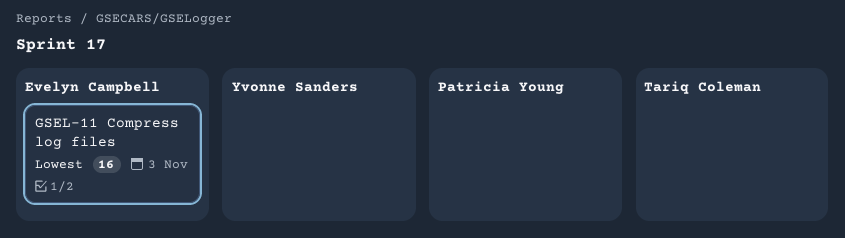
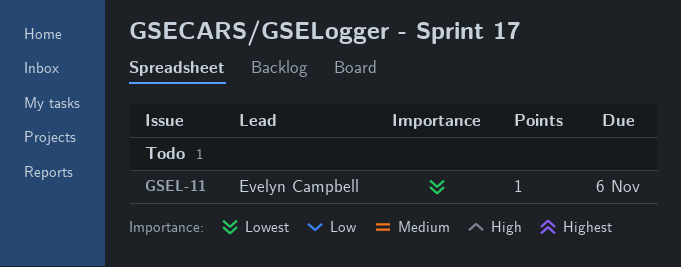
GSEL-11, estimate: 16 -> 1
GSEL-11, due: Nov 3 -> Nov 6

